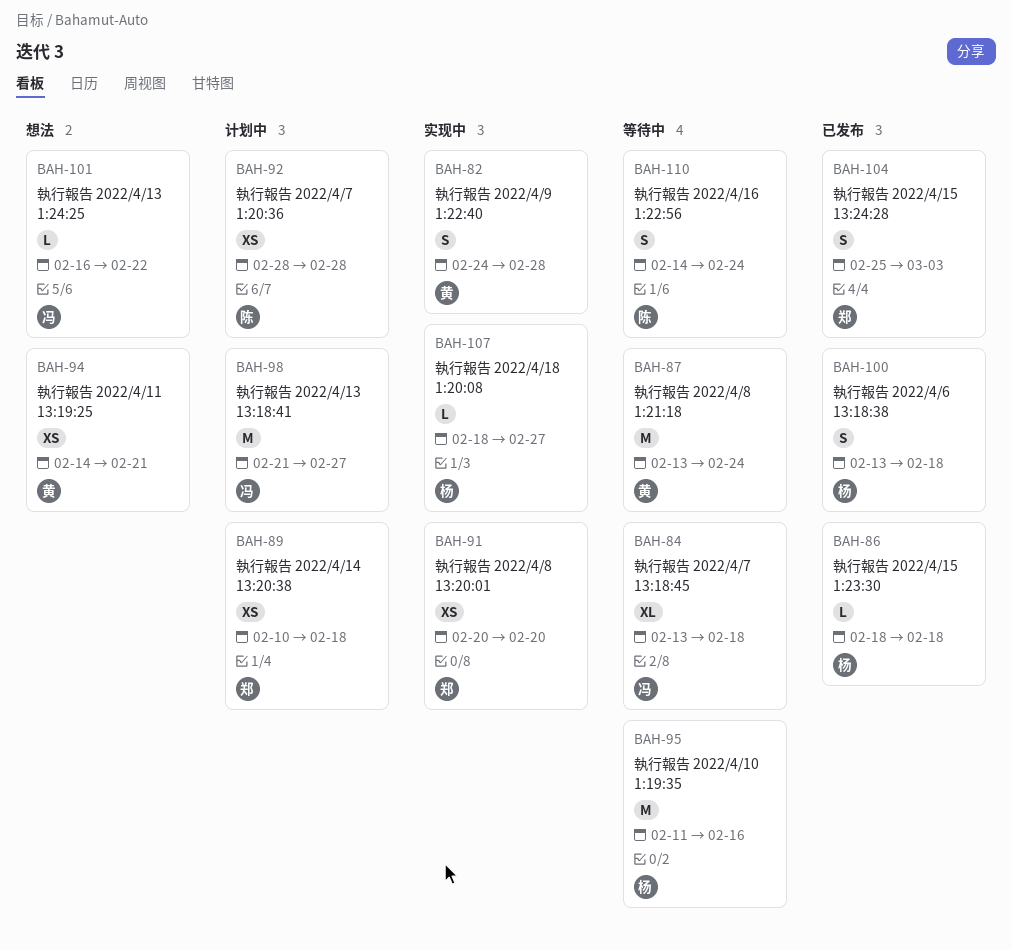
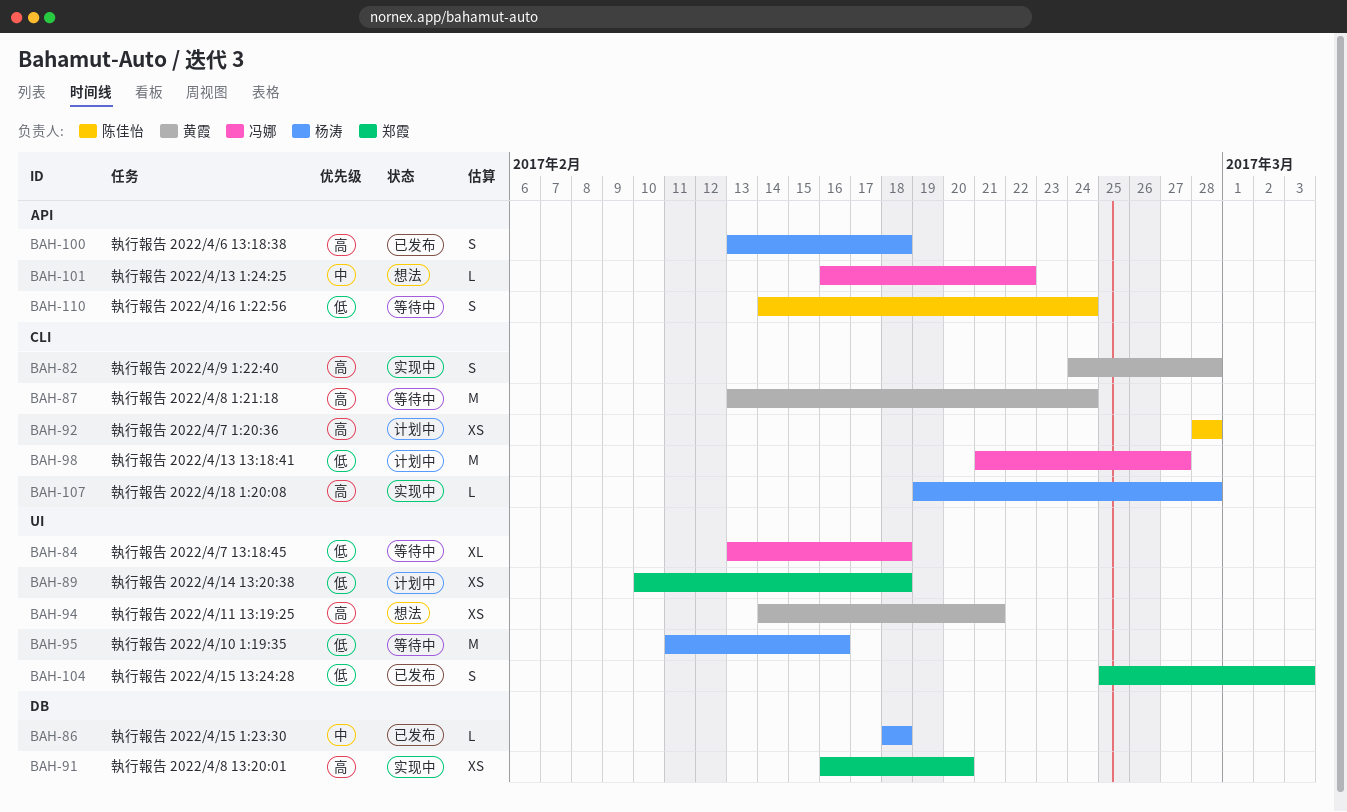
BAH-91, start: Feb 20 -> Feb 16
BAH-107, start: Feb 18 -> Feb 19
BAH-107, due: Feb 27 -> Feb 28

